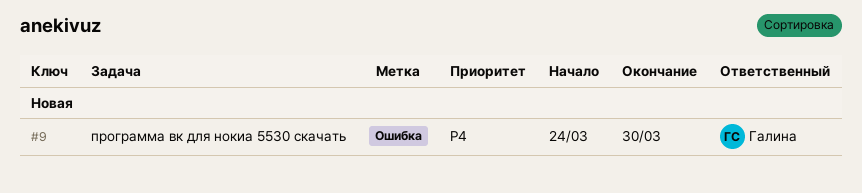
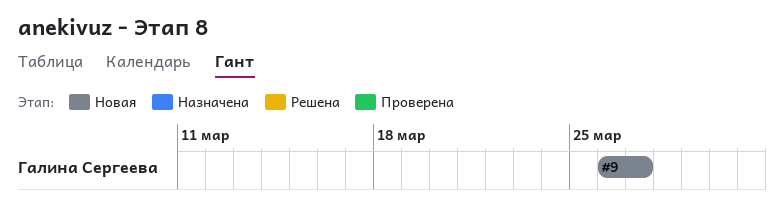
#9, start: Mar 24 -> Mar 26
#9, due: Mar 30 -> Mar 27

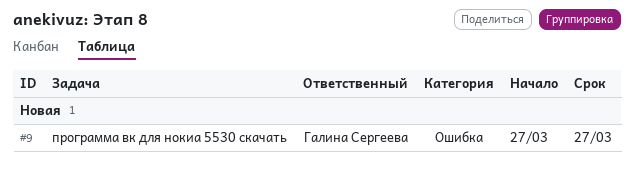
#9, start: Mar 26 -> Mar 27

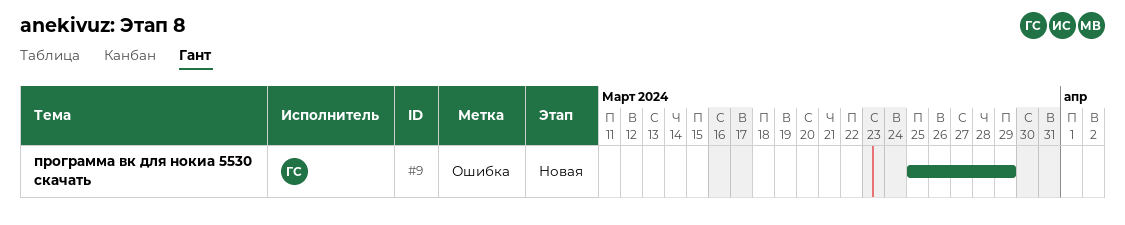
#9, start: Mar 27 -> Mar 25
#9, due: Mar 27 -> Mar 29

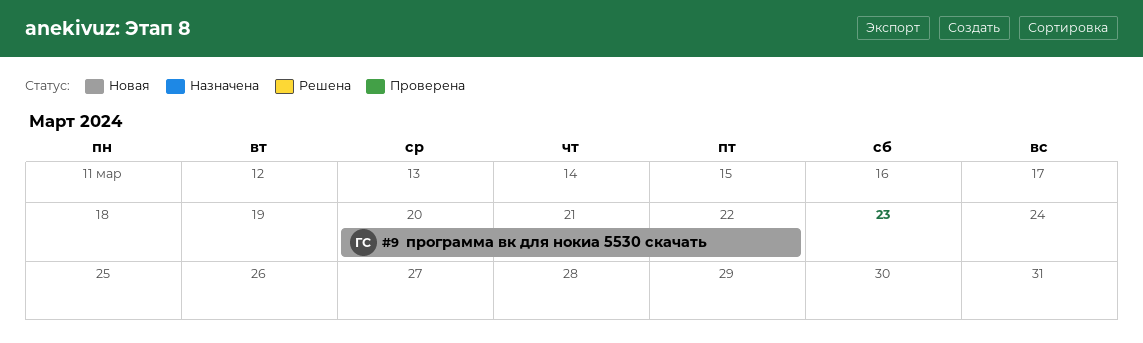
#9, start: Mar 25 -> Mar 20
#9, due: Mar 29 -> Mar 22

